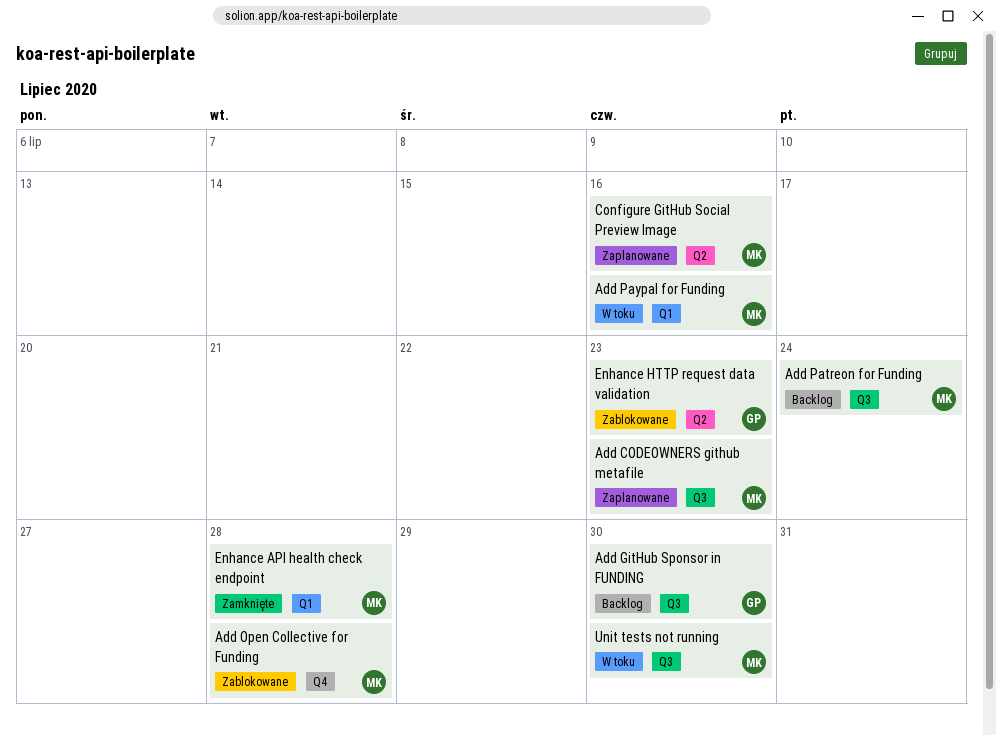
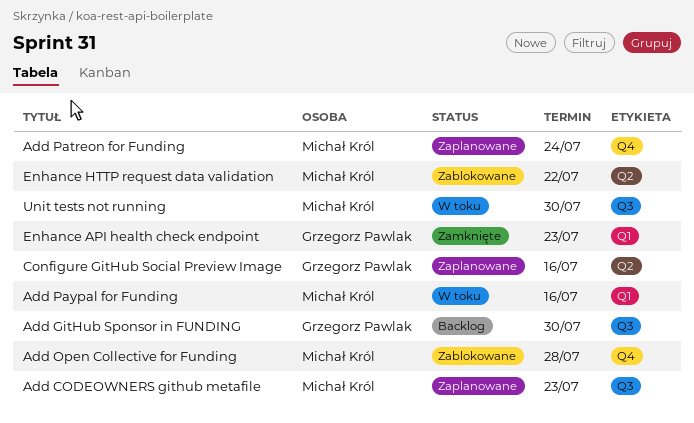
Add Patreon for Funding, status: Backlog -> Zaplanowane
Add Patreon for Funding, label: Q3 -> Q4
Configure GitHub Social Preview Image, owner: Michał Król -> Grzegorz Pawlak
Enhance API health check endpoint, owner: Michał Król -> Grzegorz Pawlak
Enhance API health check endpoint, due: Jul 28 -> Jul 23
Enhance HTTP request data validation, owner: Grzegorz Pawlak -> Michał Król
Enhance HTTP request data validation, due: Jul 23 -> Jul 22

